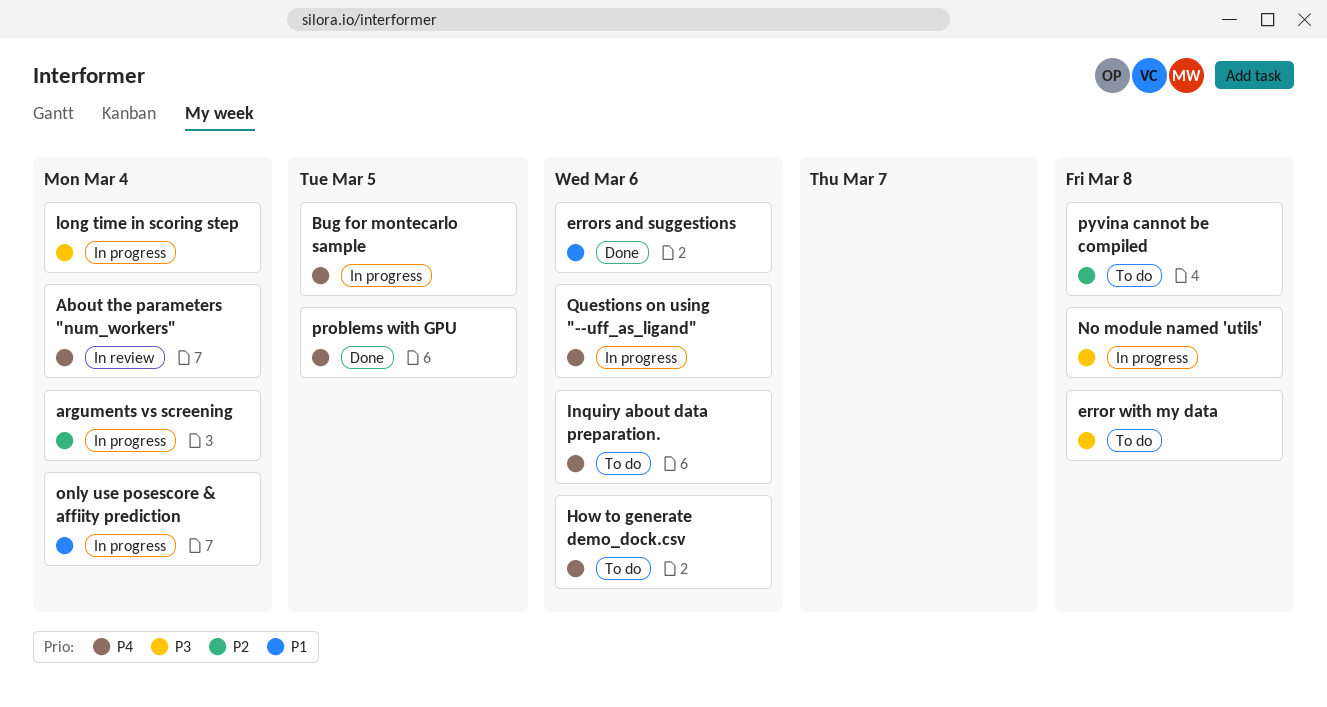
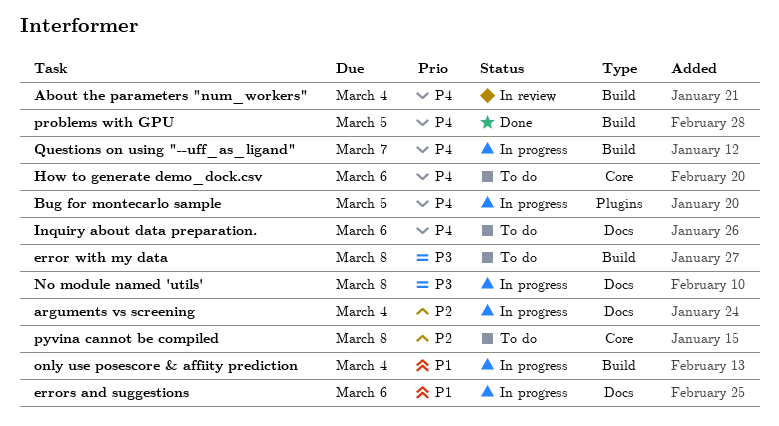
errors and suggestions, status: Done -> In progress
long time in scoring step: present -> none
Questions on using "--uff_as_ligand", due: Mar 6 -> Mar 7

